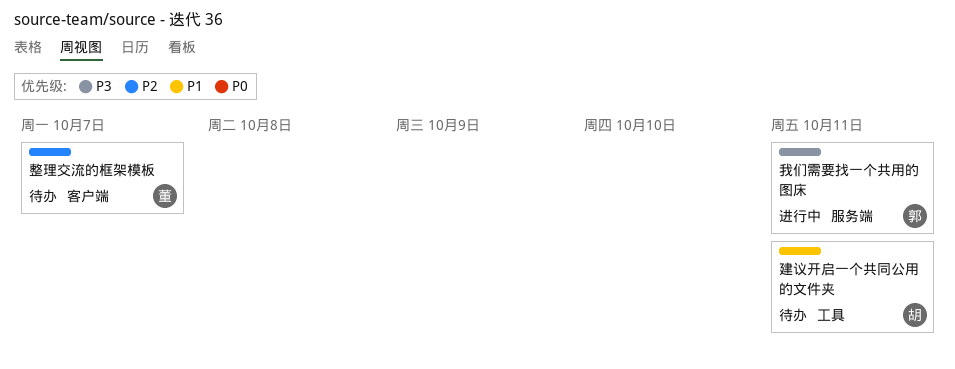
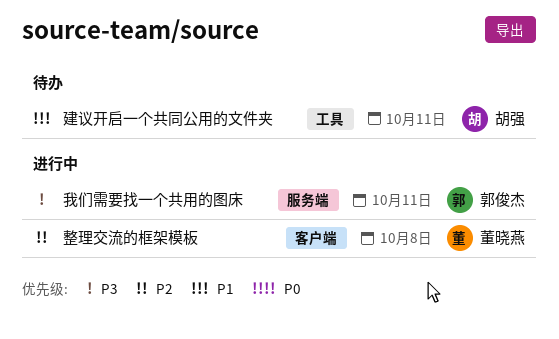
整理交流的框架模板, status: 待办 -> 进行中
整理交流的框架模板, due: Oct 7 -> Oct 8

